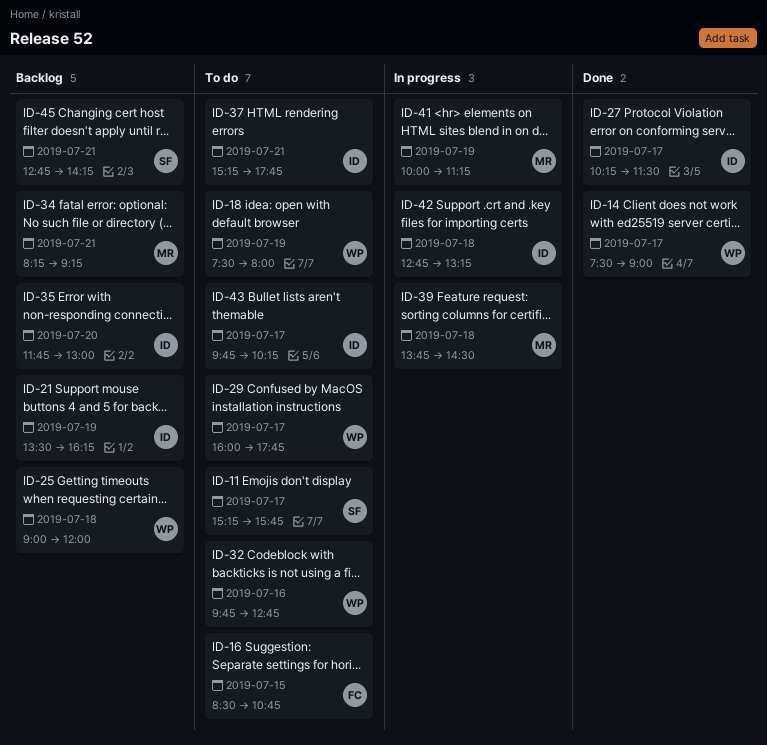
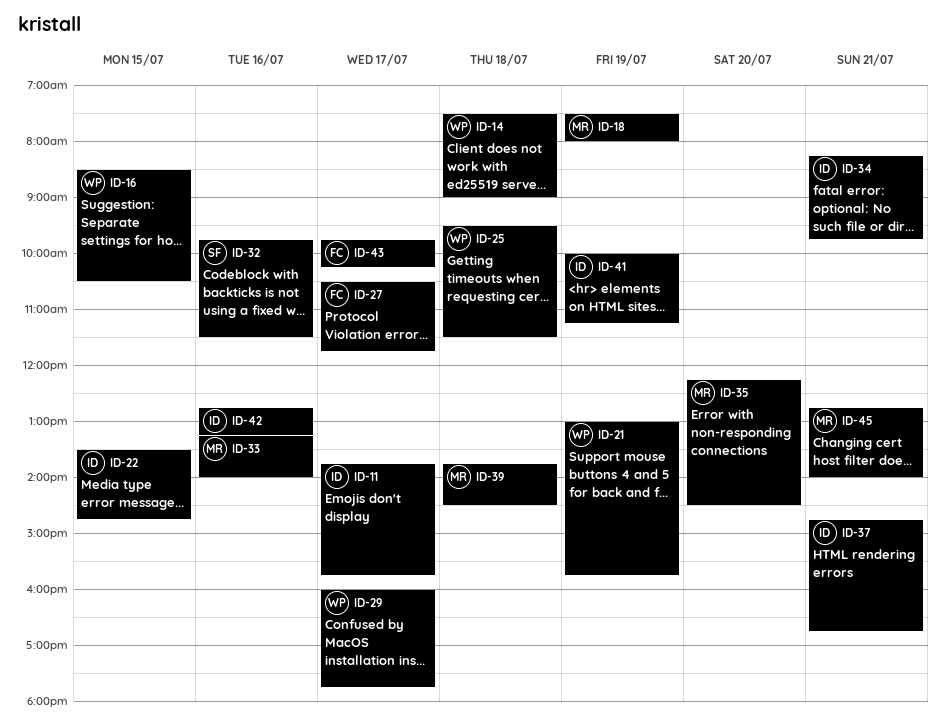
ID-11, owner: SF -> ID
ID-11, begins: 15:15 -> 13:45
ID-14, day: Jul 17 -> Jul 18
ID-16, owner: FC -> WP
ID-16, ends: 10:45 -> 10:30
ID-18, owner: WP -> MR
ID-21, owner: ID -> WP
ID-21, begins: 13:30 -> 13:00
ID-21, ends: 16:15 -> 15:45
ID-22: none -> present
ID-25, begins: 09:00 -> 09:30
ID-25, ends: 12:00 -> 11:30
ID-27, owner: ID -> FC
ID-27, begins: 10:15 -> 10:30
ID-27, ends: 11:30 -> 11:45
ID-32, owner: WP -> SF
ID-32, ends: 12:45 -> 11:30
ID-33: none -> present
ID-34, owner: MR -> ID
ID-34, ends: 09:15 -> 09:45
ID-35, owner: ID -> MR
ID-35, begins: 11:45 -> 12:15
ID-35, ends: 13:00 -> 14:30
ID-37, begins: 15:15 -> 14:45
ID-37, ends: 17:45 -> 16:45
ID-41, owner: MR -> ID
ID-42, day: Jul 18 -> Jul 16
ID-43, owner: ID -> FC
ID-45, owner: SF -> MR
ID-45, ends: 14:15 -> 14:00

